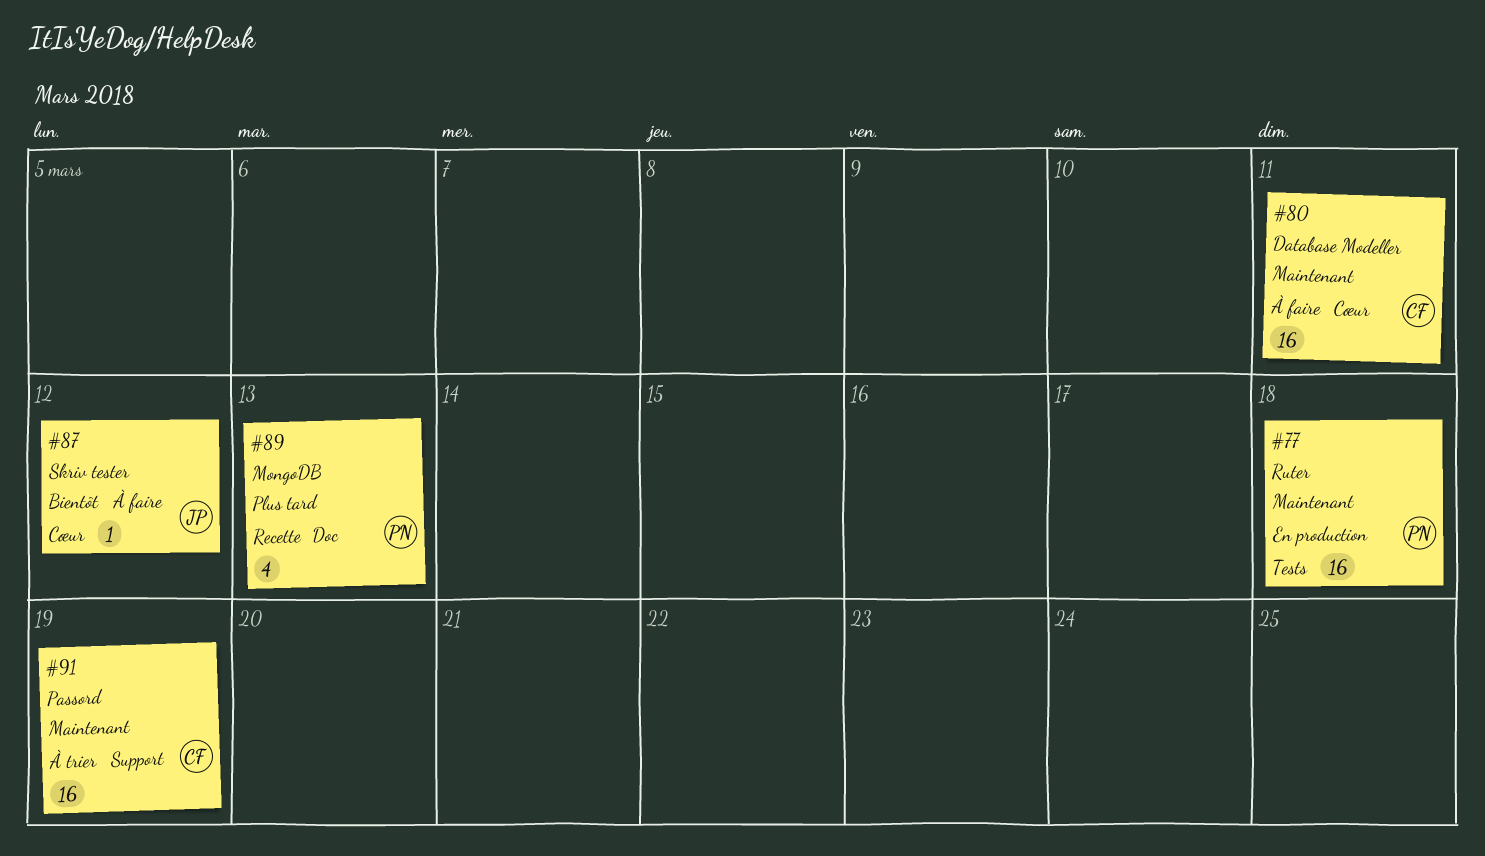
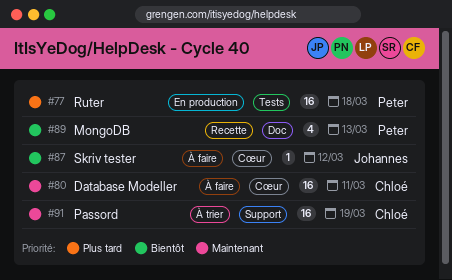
#77, priority: Maintenant -> Plus tard
#89, priority: Plus tard -> Bientôt

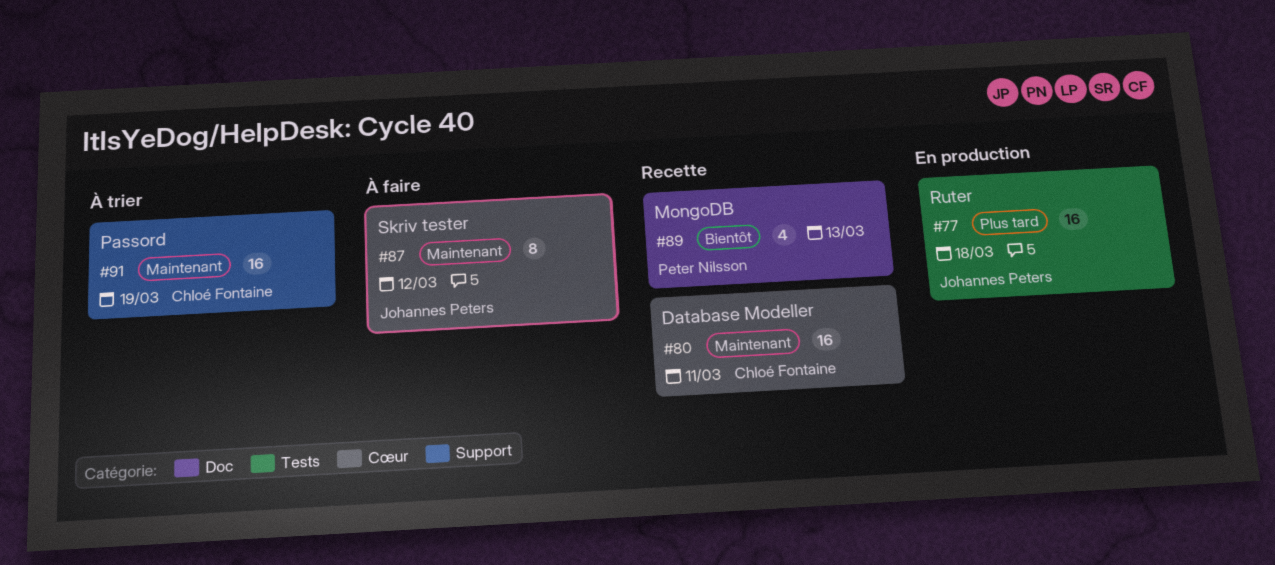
#77, owner: Peter Nilsson -> Johannes Peters
#80, status: À faire -> Recette
#87, priority: Bientôt -> Maintenant
#87, estimate: 1 -> 8

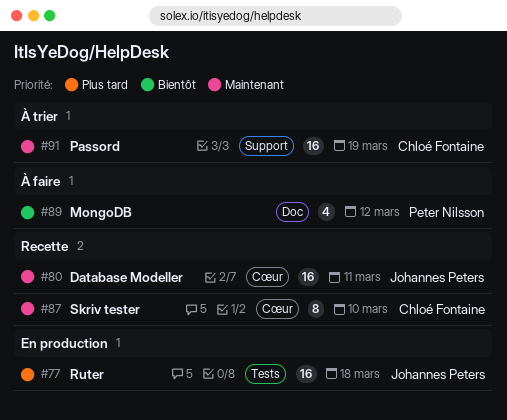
#80, owner: Chloé Fontaine -> Johannes Peters
#87, status: À faire -> Recette
#87, owner: Johannes Peters -> Chloé Fontaine
#87, due: Mar 12 -> Mar 10
#89, status: Recette -> À faire
#89, due: Mar 13 -> Mar 12

